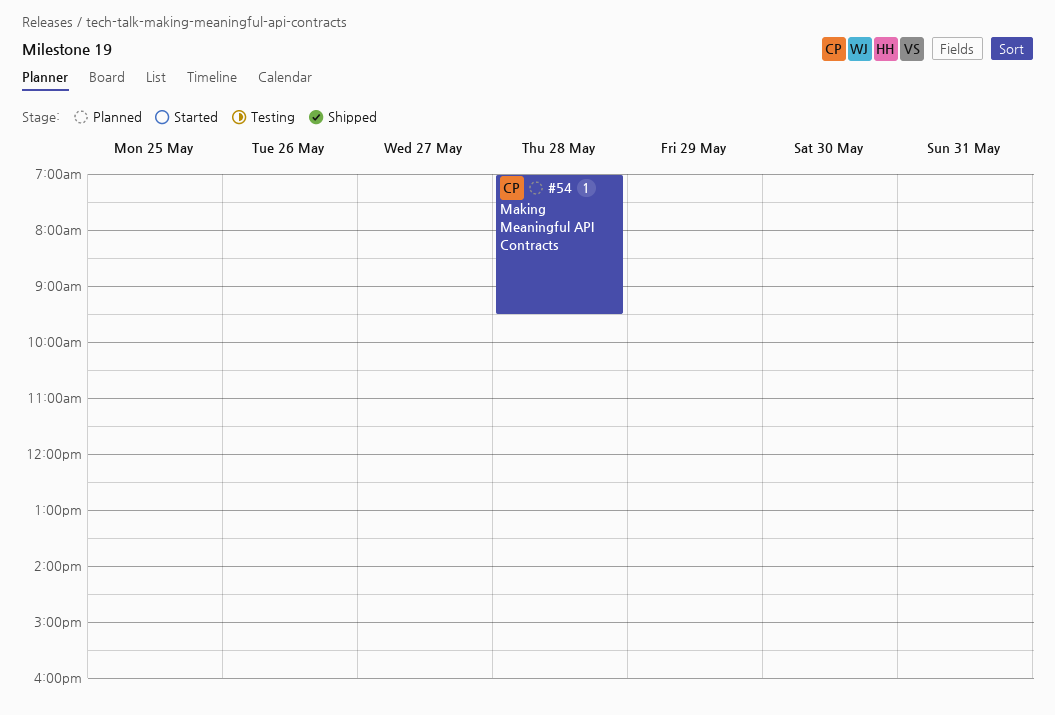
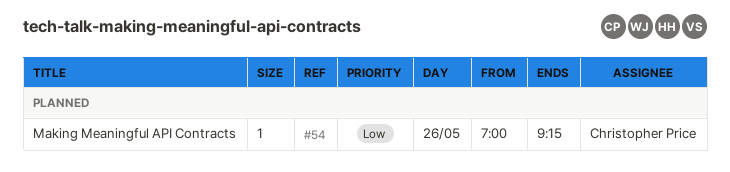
#54, day: May 28 -> May 26
#54, ends: 09:30 -> 09:15

